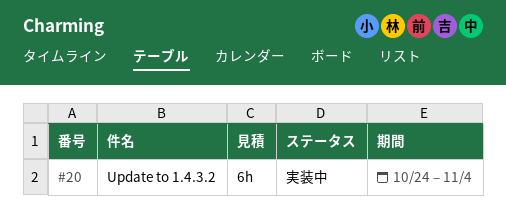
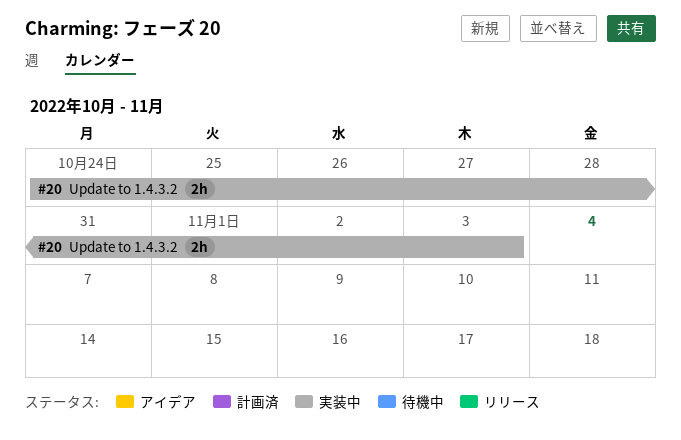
#20, estimate: 6h -> 2h
#20, due: Nov 4 -> Nov 3

